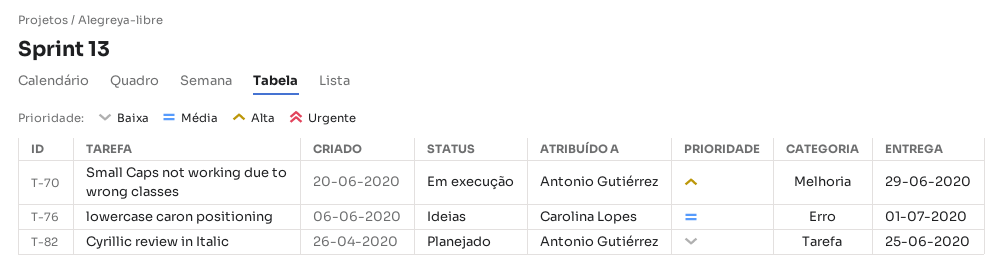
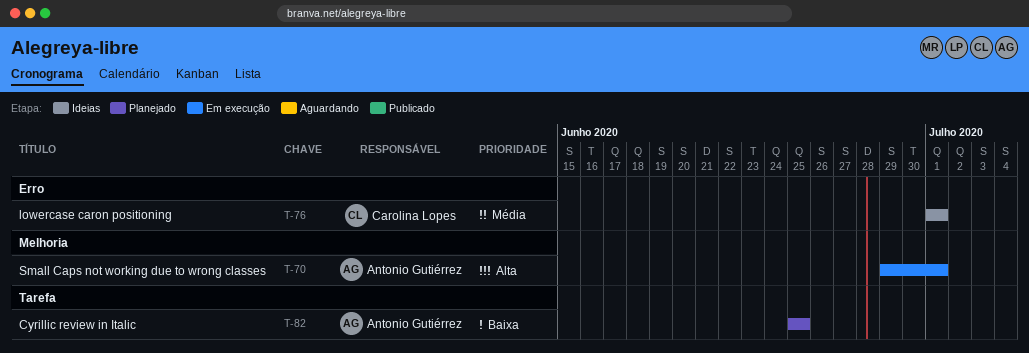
T-70, due: Jun 29 -> Jul 1

